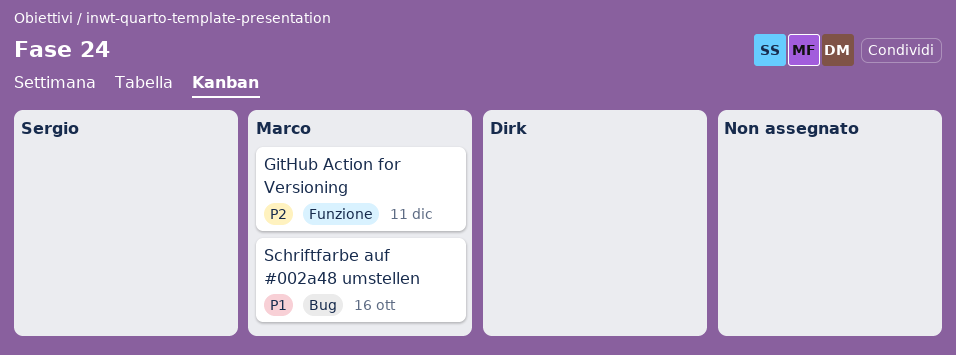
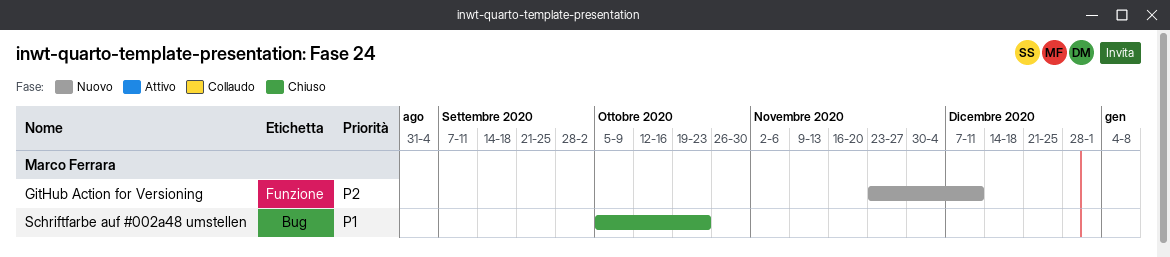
Schriftfarbe auf #002a48 umstellen, due: Oct 16 -> Oct 23

